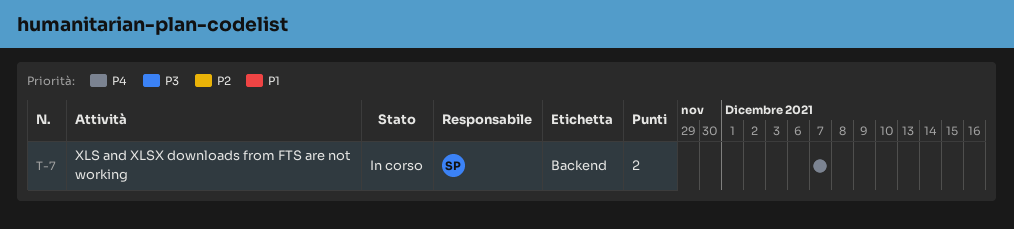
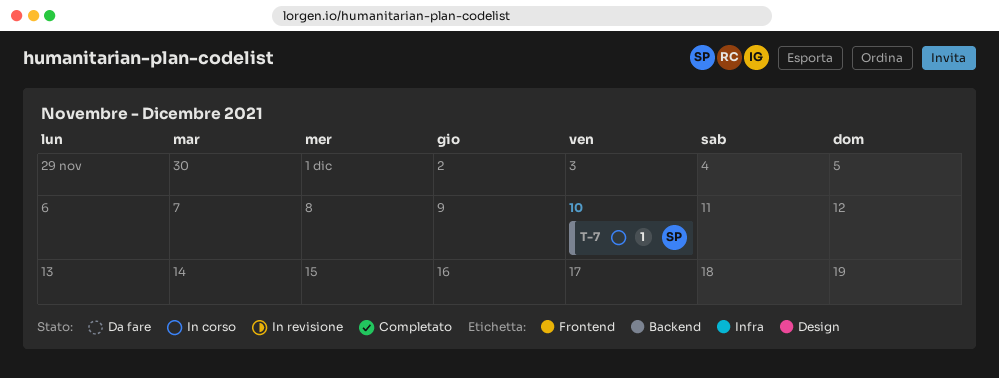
T-7, estimate: 2 -> 1
T-7, due: Dec 7 -> Dec 10

